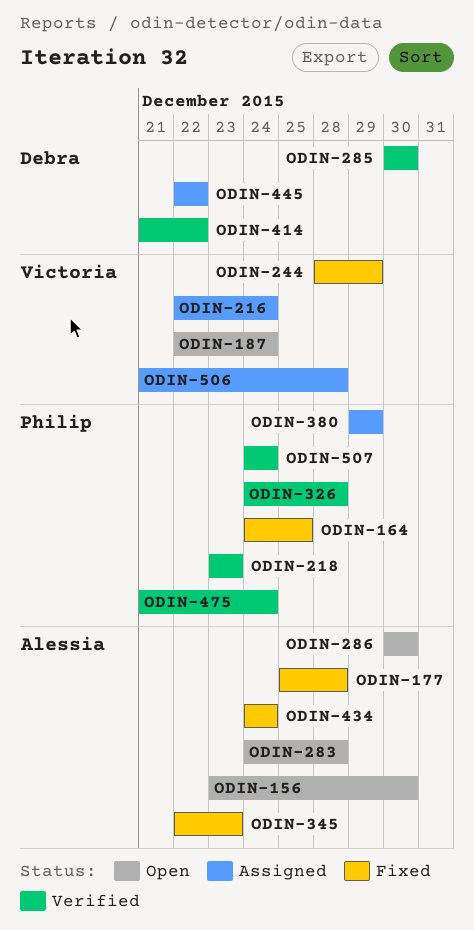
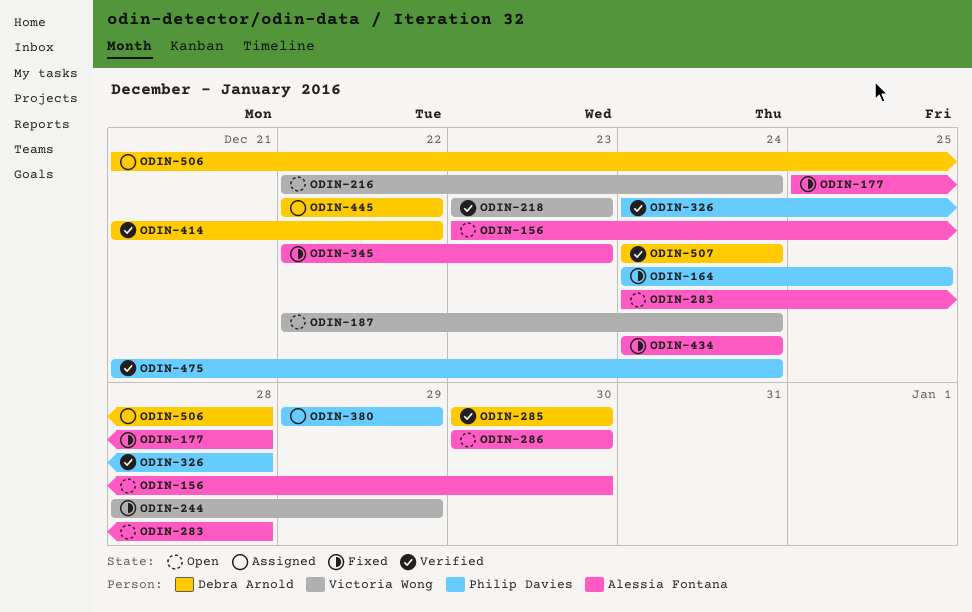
ODIN-216, status: Assigned -> Open
ODIN-218, owner: Philip Davies -> Victoria Wong
ODIN-506, owner: Victoria Wong -> Debra Arnold
ODIN-507, owner: Philip Davies -> Debra Arnold

